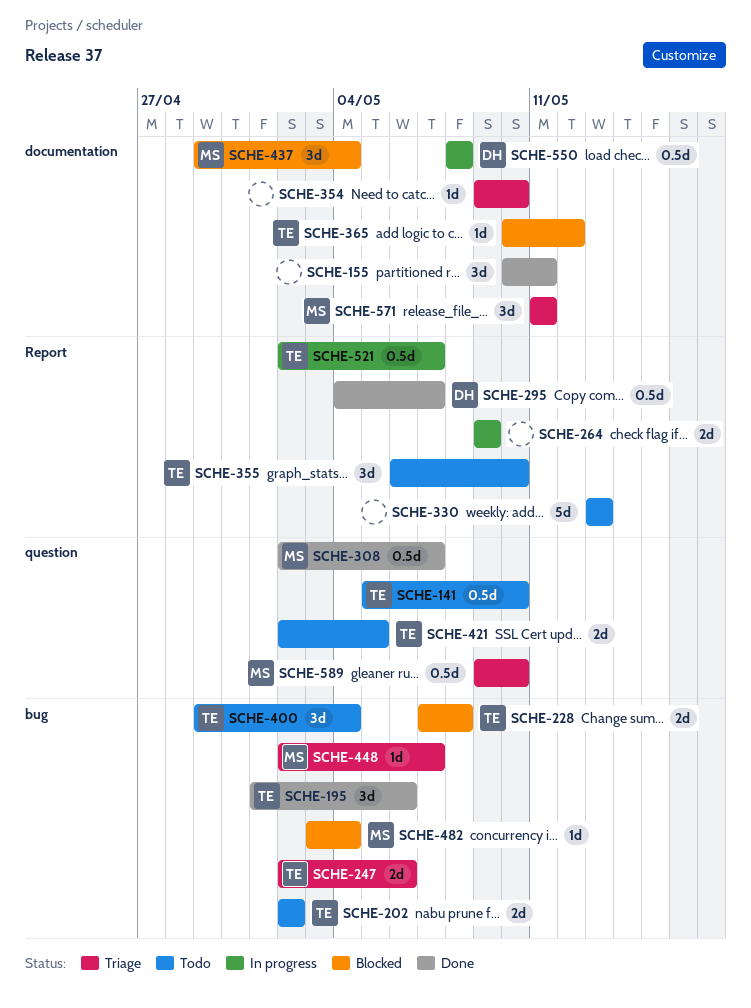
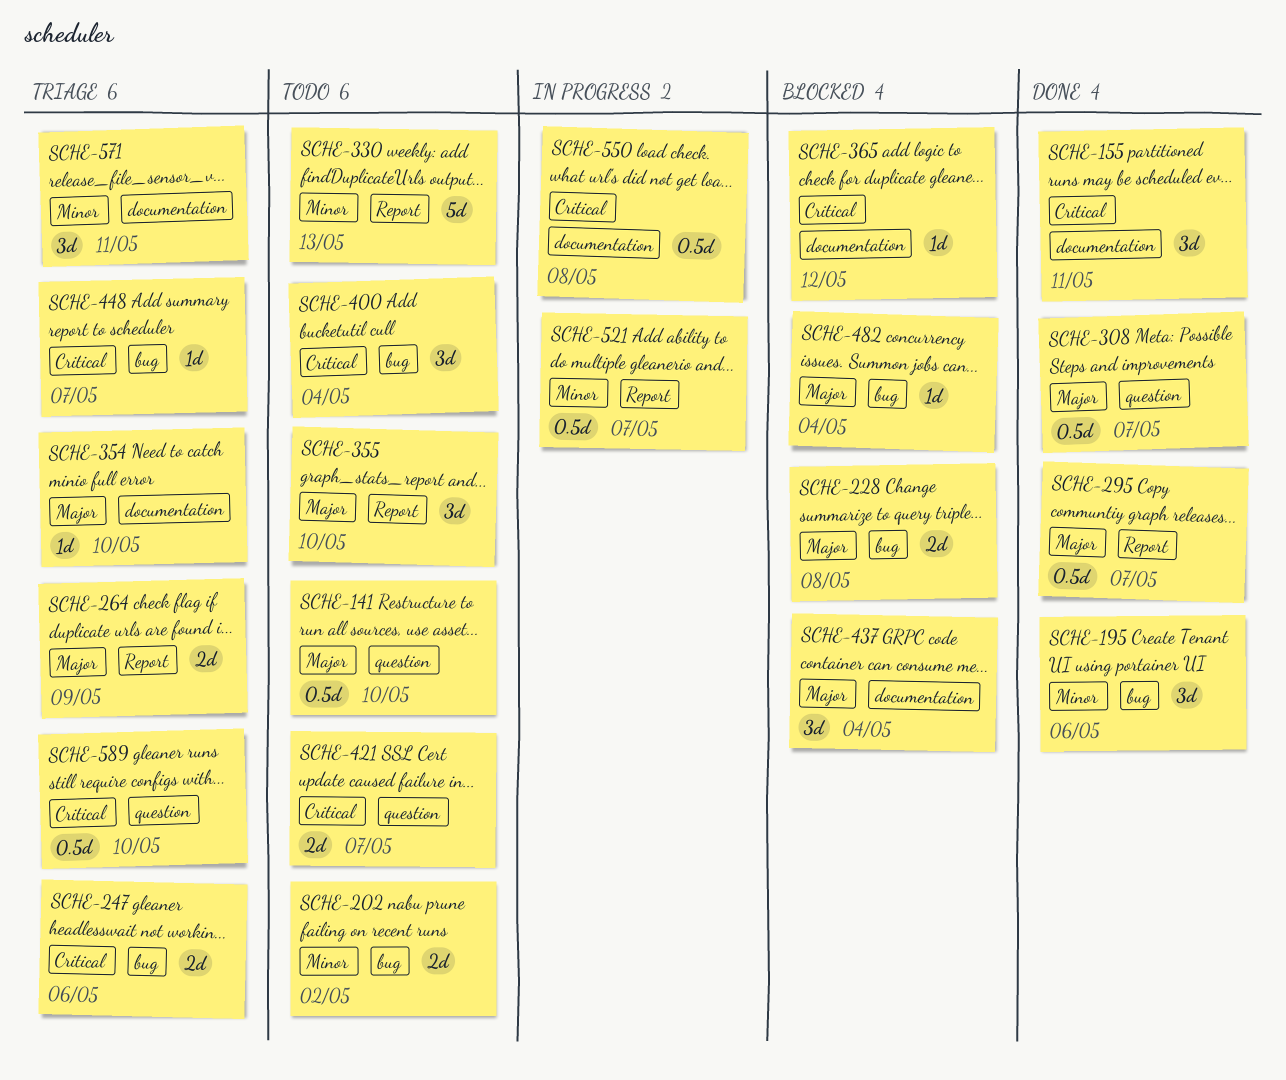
SCHE-264, status: In progress -> Triage
SCHE-421, due: May 5 -> May 7

